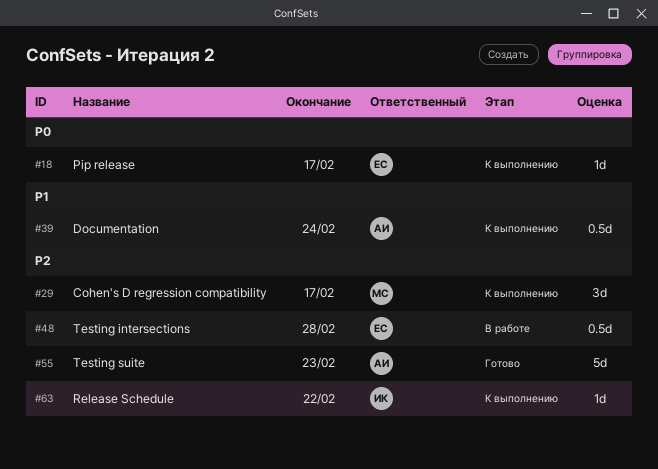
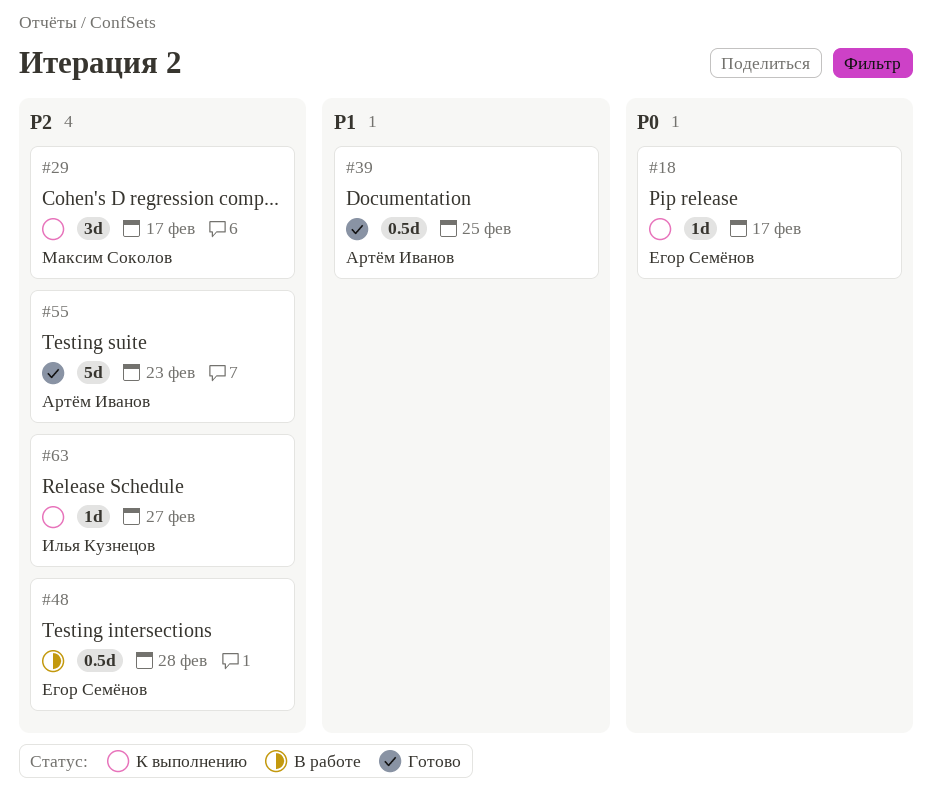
#39, status: К выполнению -> Готово
#39, due: Feb 24 -> Feb 25
#63, due: Feb 22 -> Feb 27

